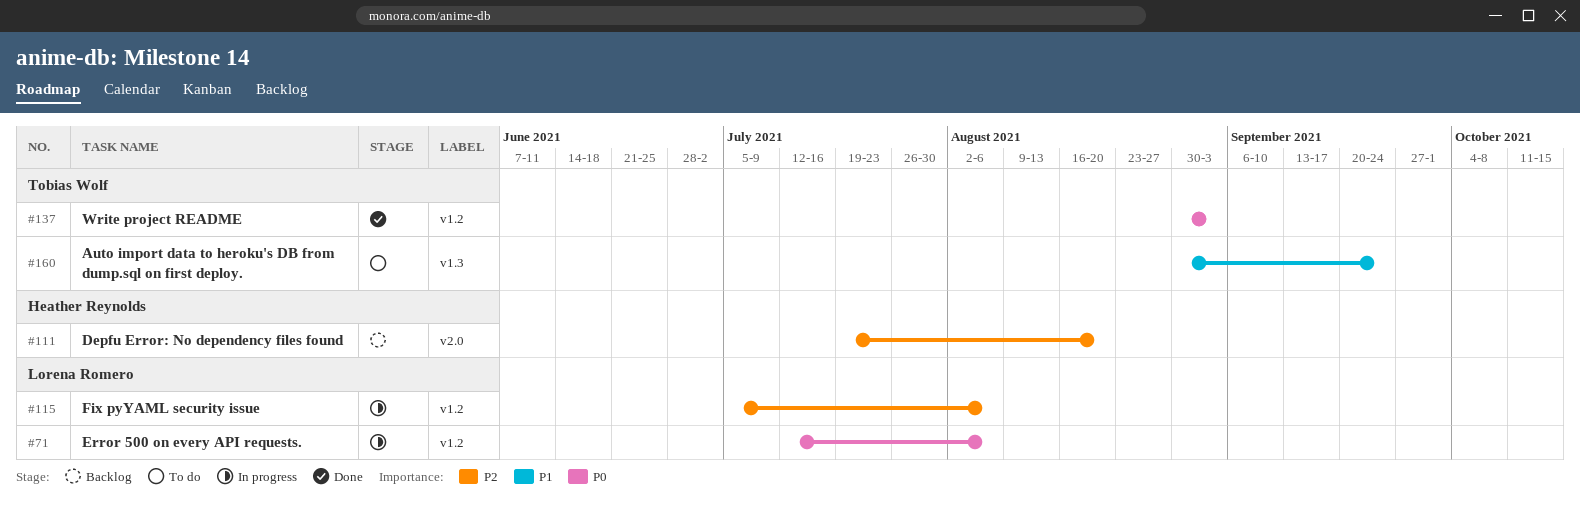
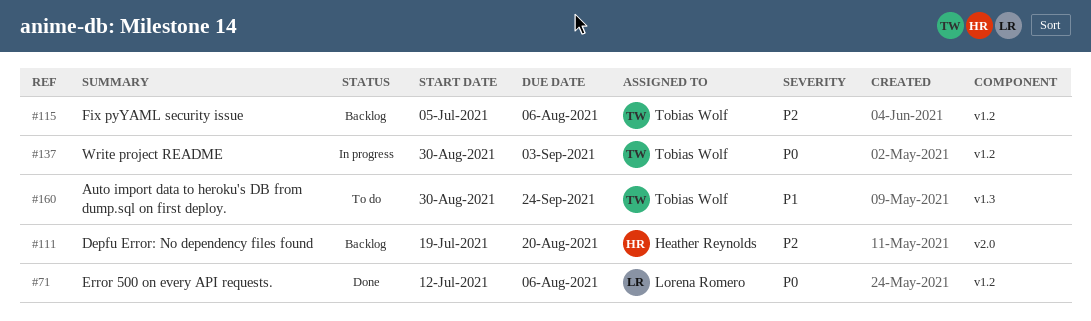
#71, status: In progress -> Done
#115, status: In progress -> Backlog
#115, owner: Lorena Romero -> Tobias Wolf
#137, status: Done -> In progress

